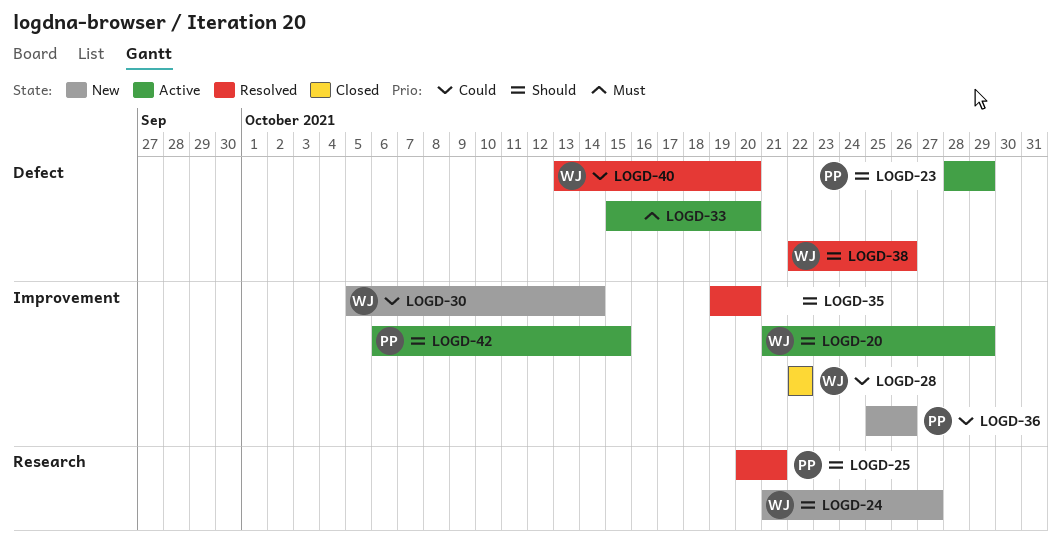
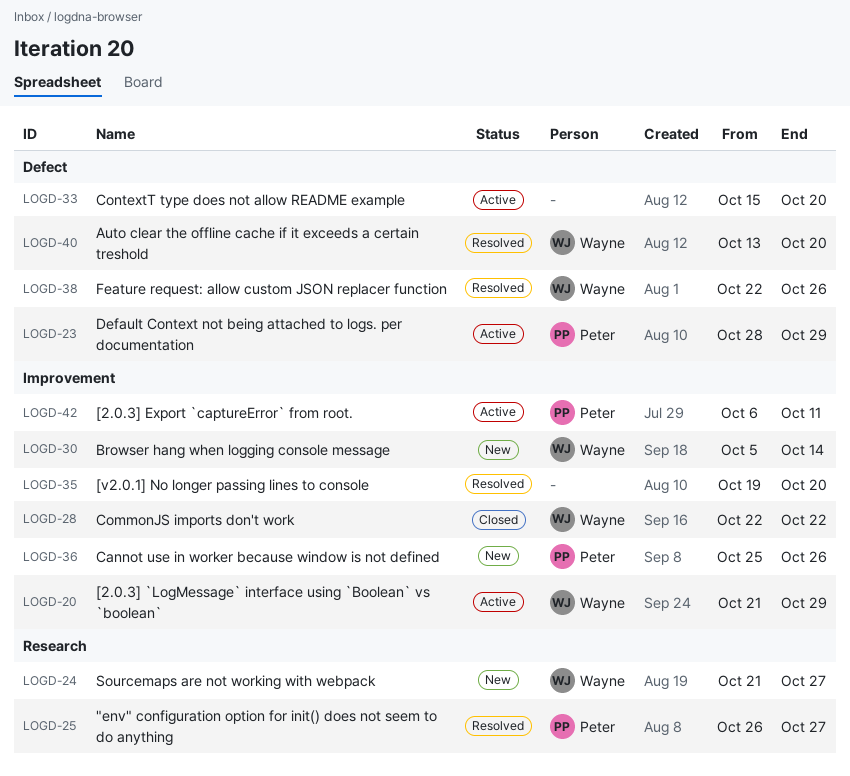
LOGD-25, start: Oct 20 -> Oct 26
LOGD-25, due: Oct 21 -> Oct 27
LOGD-42, due: Oct 15 -> Oct 11

